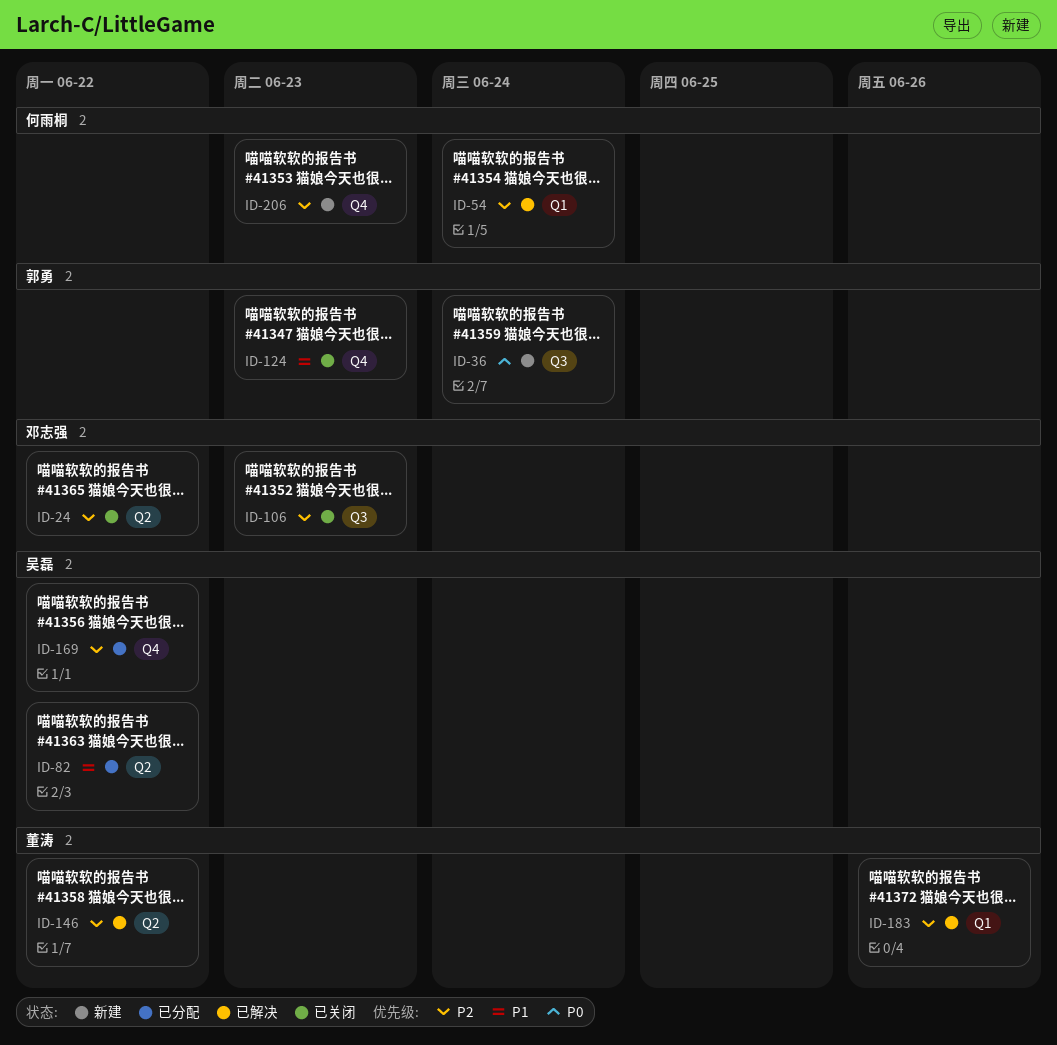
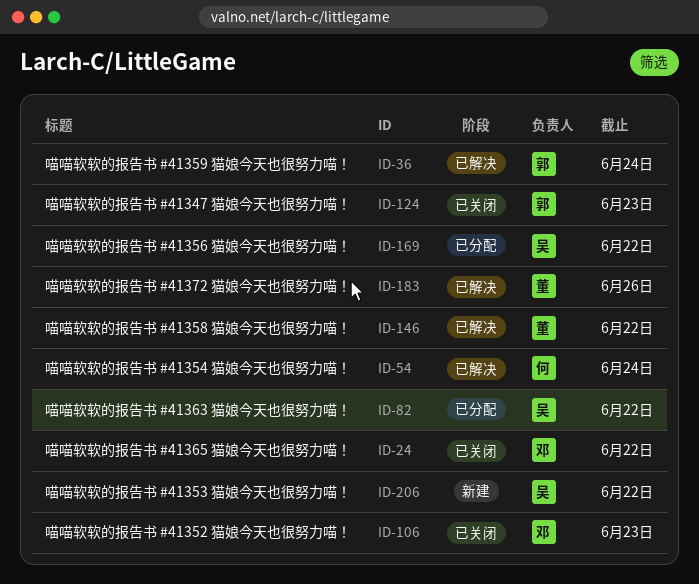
ID-36, status: 新建 -> 已解决
ID-206, owner: 何雨桐 -> 吴磊
ID-206, due: Jun 23 -> Jun 22

